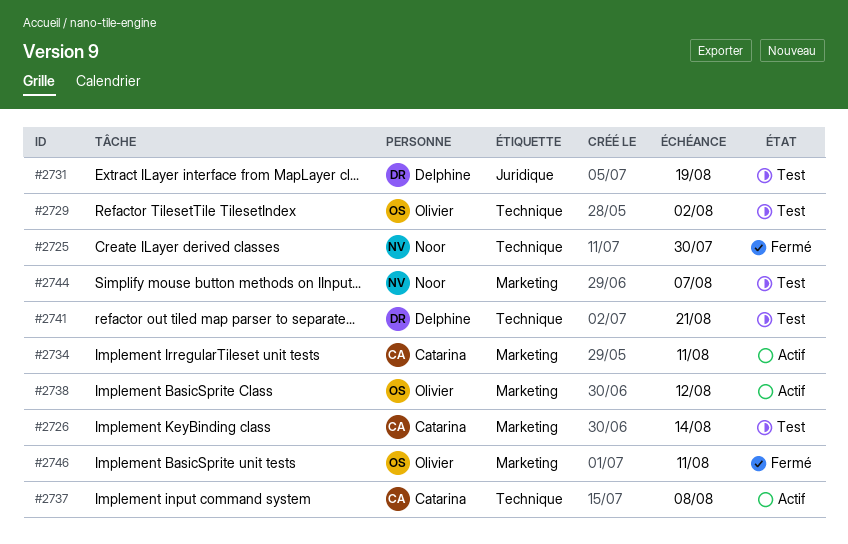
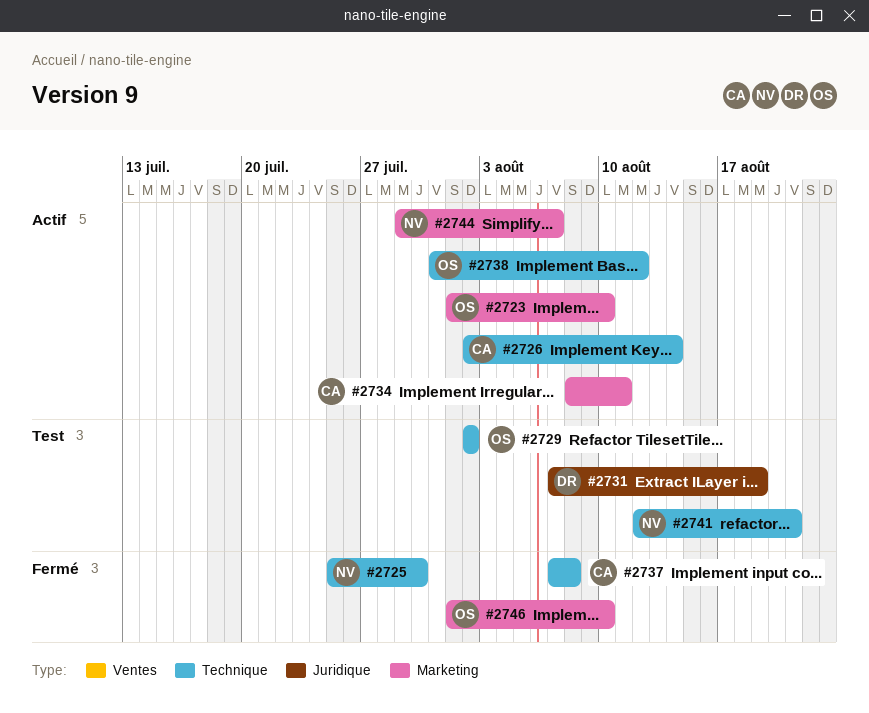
#2723: none -> present
#2726, status: Test -> Actif
#2726, label: Marketing -> Technique
#2737, status: Actif -> Fermé
#2738, label: Marketing -> Technique
#2741, owner: Delphine -> Noor
#2744, status: Test -> Actif
#2746, due: Aug 11 -> Aug 10

